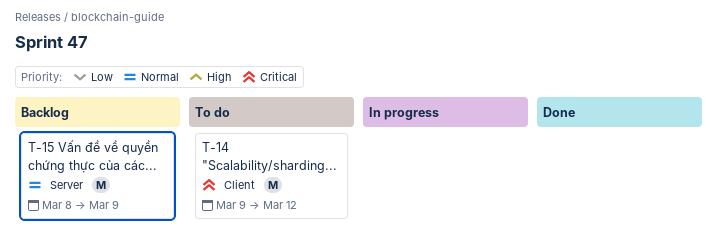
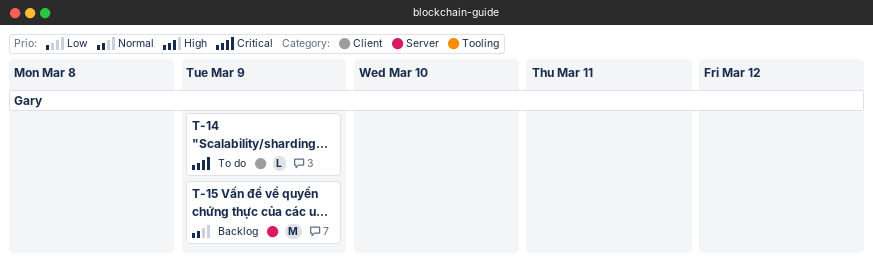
T-14, estimate: M -> L
T-14, due: Mar 12 -> Mar 9

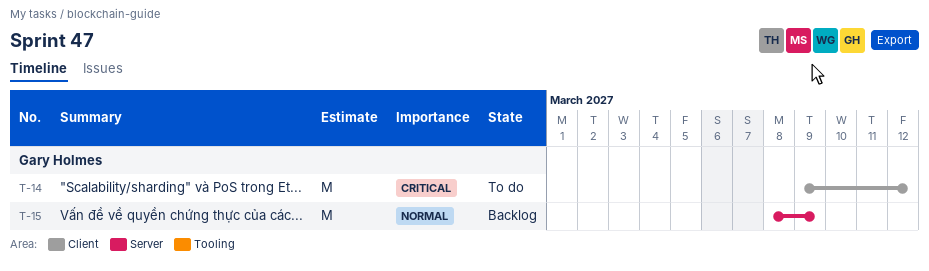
T-14, estimate: L -> M
T-14, due: Mar 9 -> Mar 12

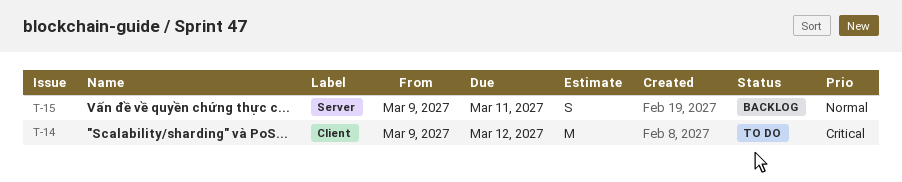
T-15, estimate: M -> S
T-15, start: Mar 8 -> Mar 9
T-15, due: Mar 9 -> Mar 11

